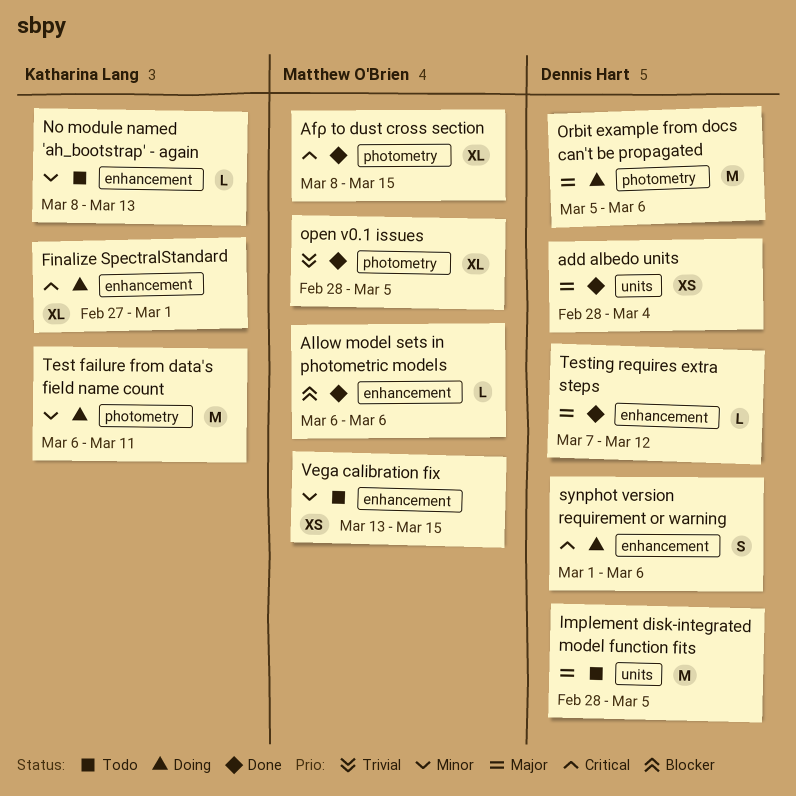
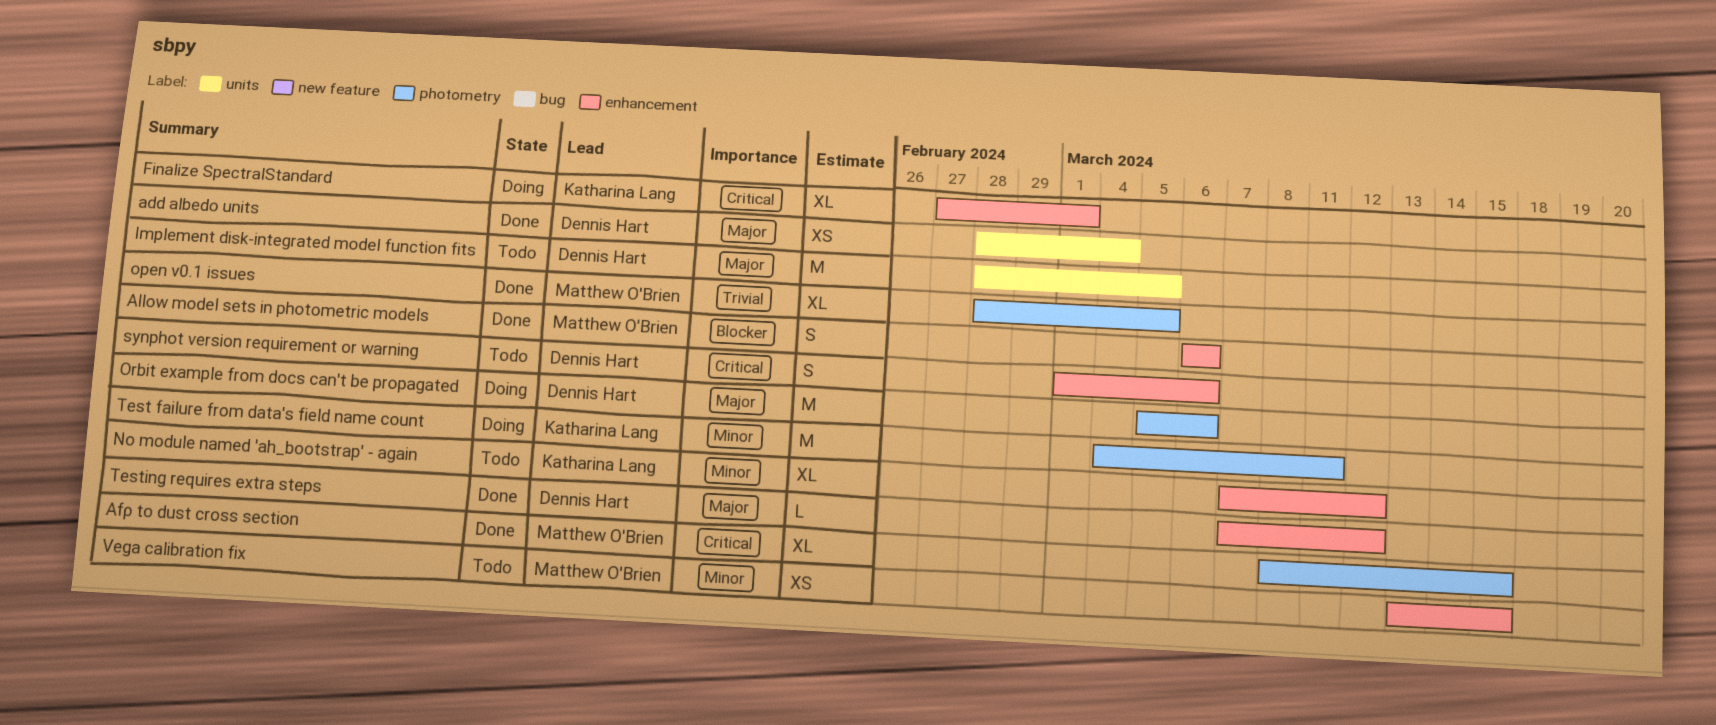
Allow model sets in photometric models, estimate: L -> S
No module named 'ah_bootstrap' - again, estimate: L -> XL
No module named 'ah_bootstrap' - again, start: Mar 8 -> Mar 7
No module named 'ah_bootstrap' - again, due: Mar 13 -> Mar 12
synphot version requirement or warning, status: Doing -> Todo
Test failure from data's field name count, start: Mar 6 -> Mar 4

